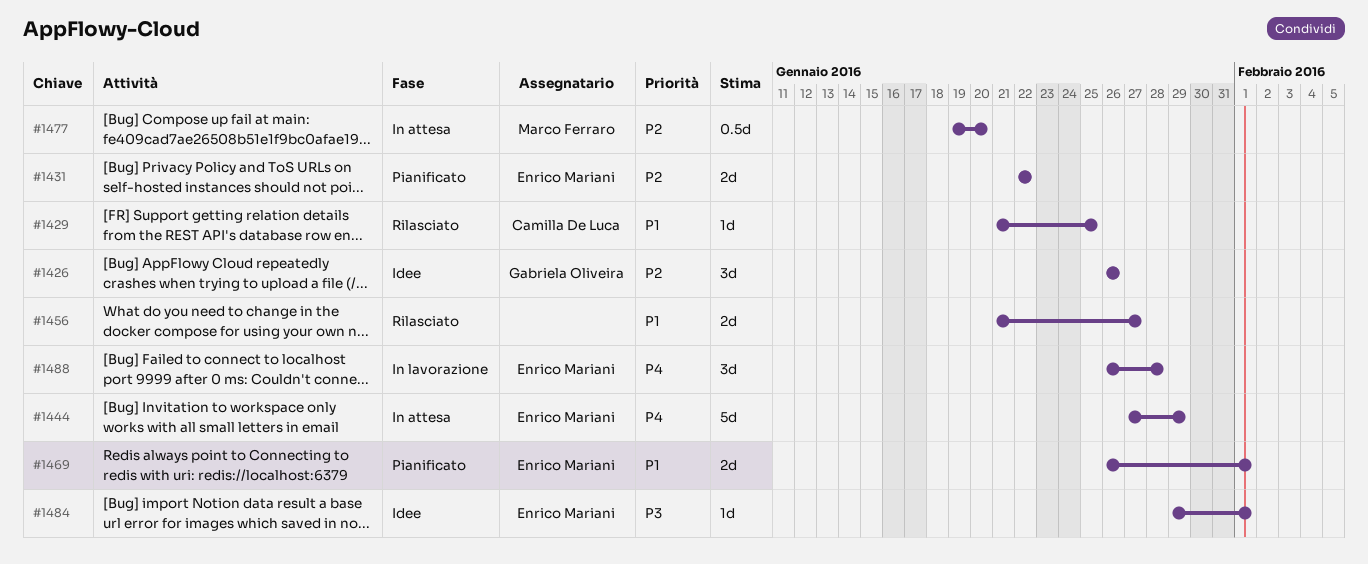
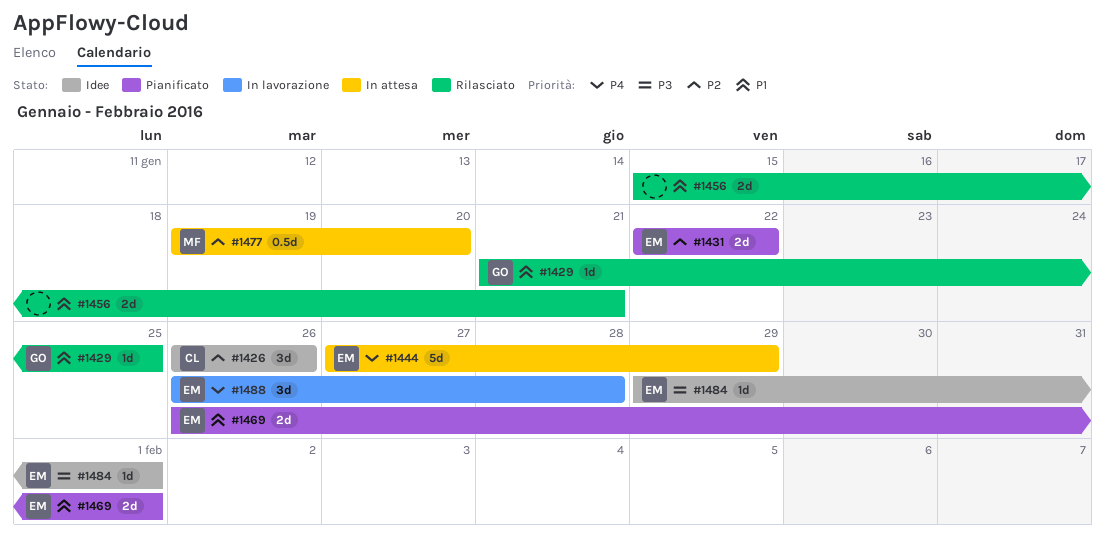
#1426, owner: Gabriela Oliveira -> Camilla De Luca
#1429, owner: Camilla De Luca -> Gabriela Oliveira
#1456, start: Jan 21 -> Jan 15
#1456, due: Jan 27 -> Jan 21

